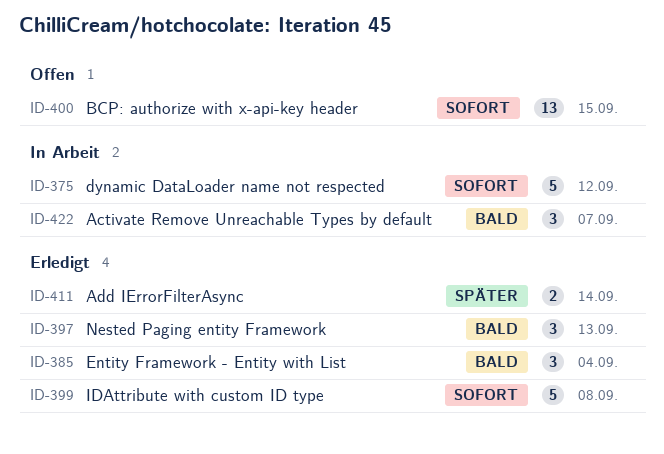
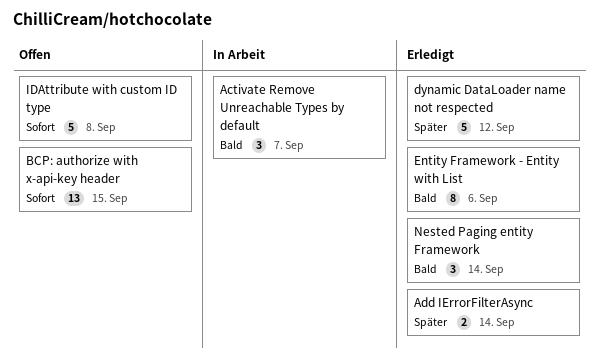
dynamic DataLoader name not respected, status: In Arbeit -> Erledigt
dynamic DataLoader name not respected, priority: Sofort -> Später
Entity Framework - Entity with List, estimate: 3 -> 8
Entity Framework - Entity with List, due: Sep 4 -> Sep 6
IDAttribute with custom ID type, status: Erledigt -> Offen
Nested Paging entity Framework, due: Sep 13 -> Sep 14

